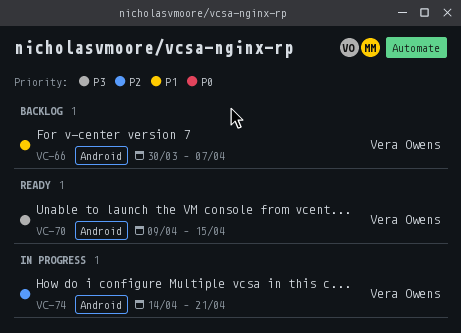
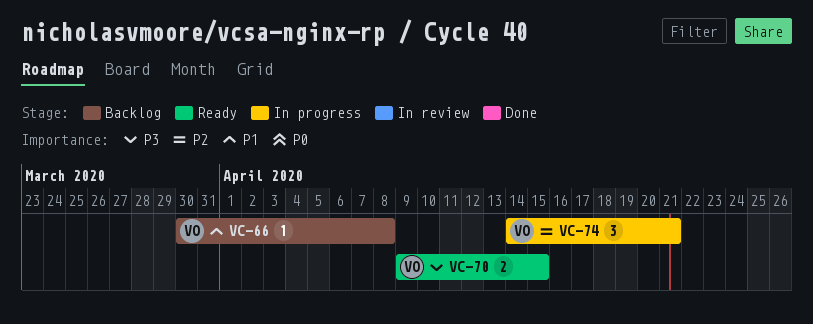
VC-66, due: Apr 7 -> Apr 8

